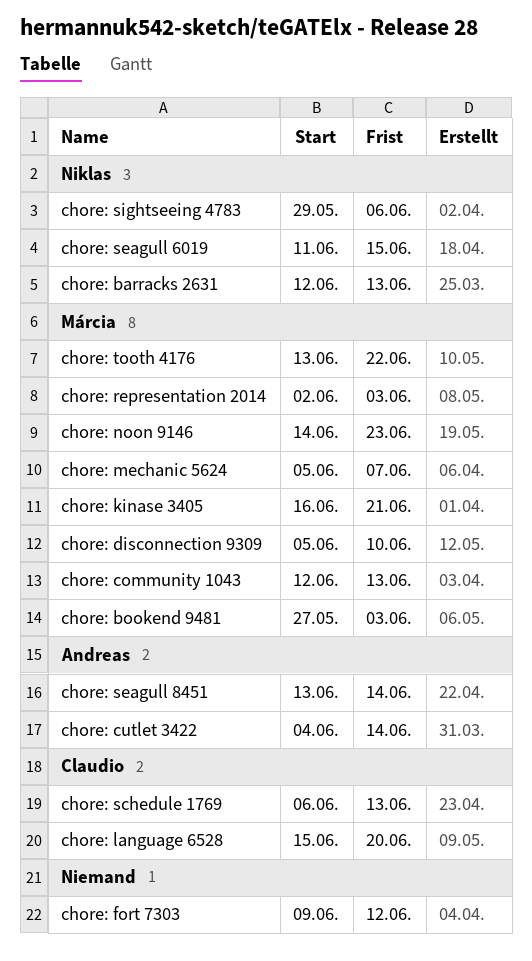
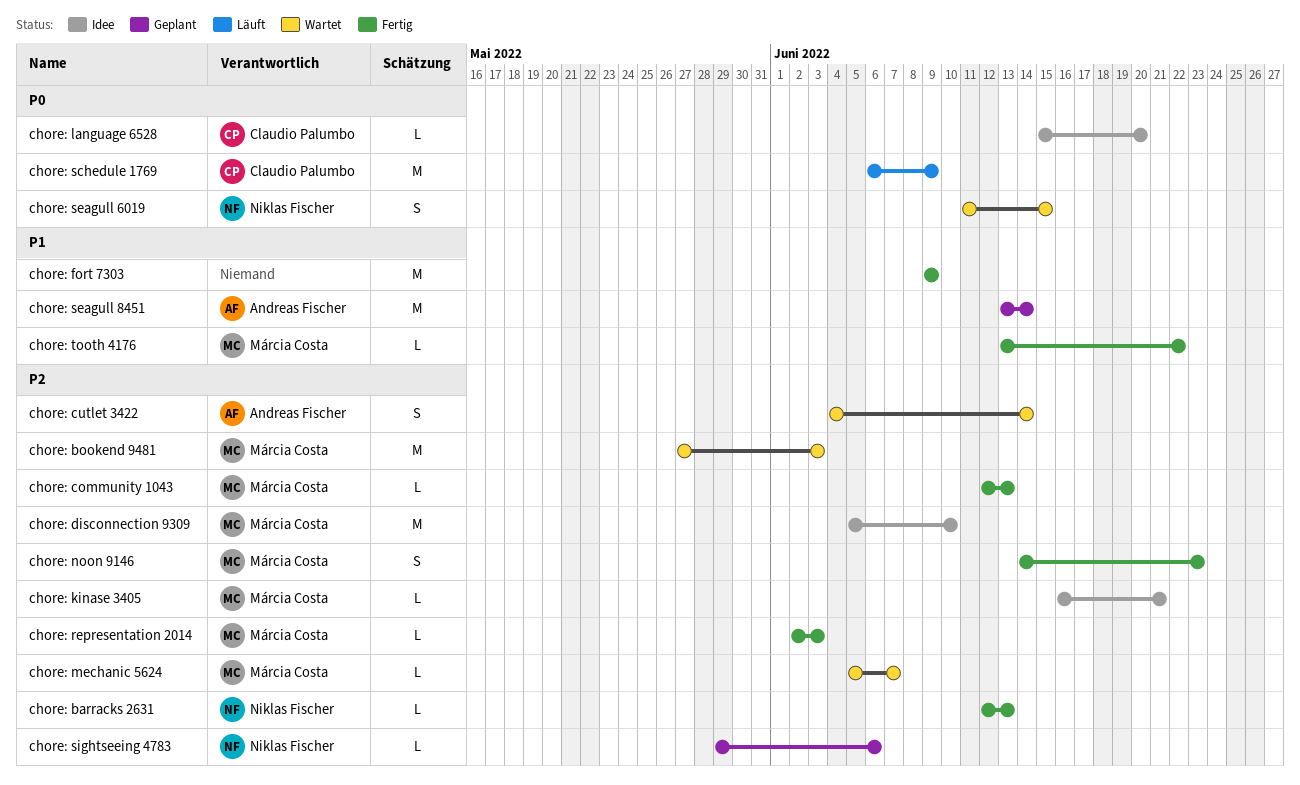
chore: fort 7303, due: Jun 12 -> Jun 9
chore: schedule 1769, due: Jun 13 -> Jun 9

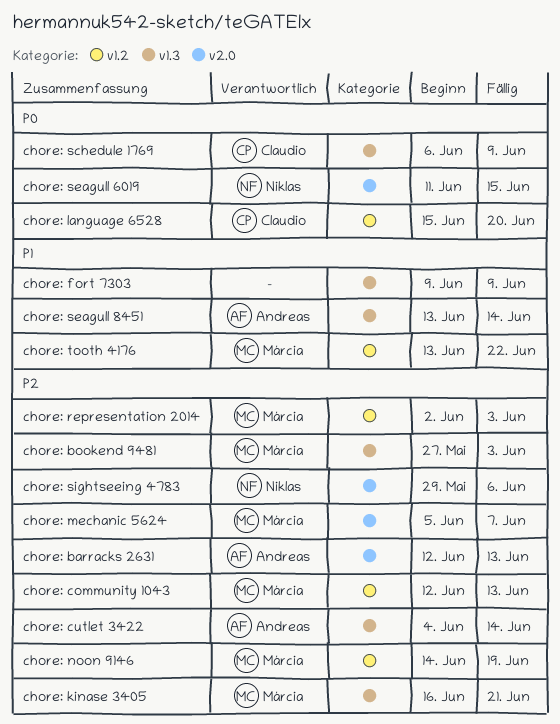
chore: barracks 2631, owner: Niklas Fischer -> Andreas Fischer
chore: disconnection 9309: present -> none
chore: noon 9146, due: Jun 23 -> Jun 19

